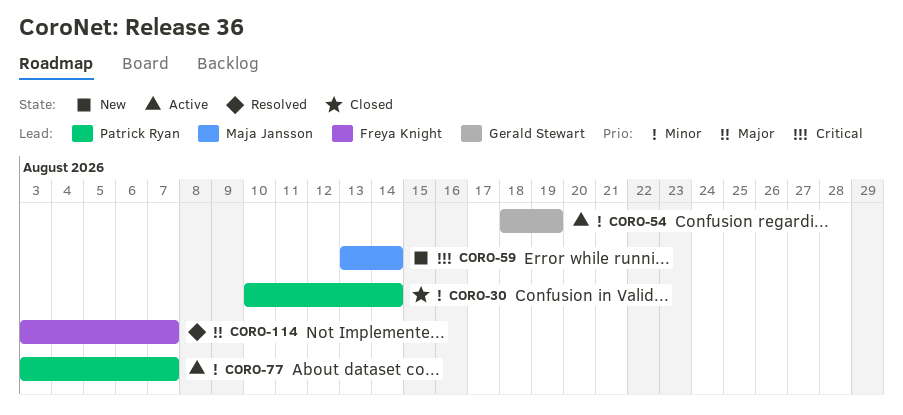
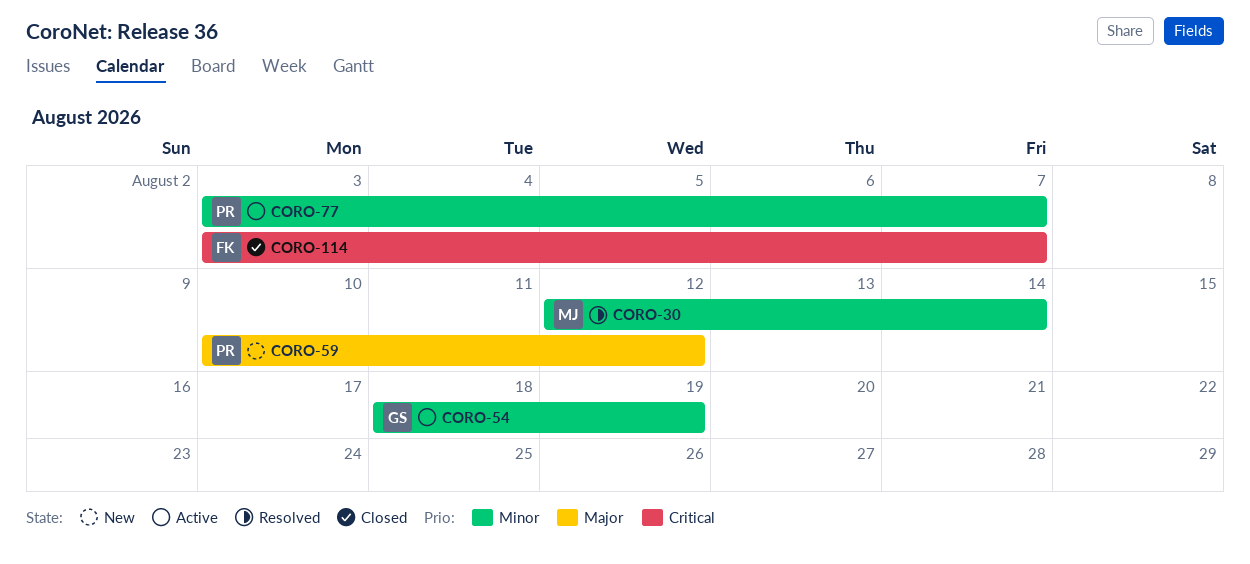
CORO-30, status: Closed -> Resolved
CORO-30, owner: Patrick Ryan -> Maja Jansson
CORO-30, start: Aug 10 -> Aug 12
CORO-59, owner: Maja Jansson -> Patrick Ryan
CORO-59, priority: Critical -> Major
CORO-59, start: Aug 13 -> Aug 10
CORO-59, due: Aug 14 -> Aug 12
CORO-114, status: Resolved -> Closed
CORO-114, priority: Major -> Critical

